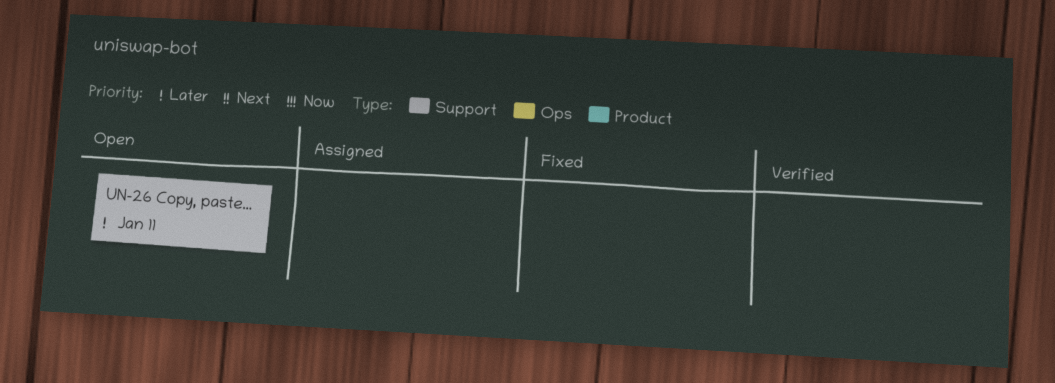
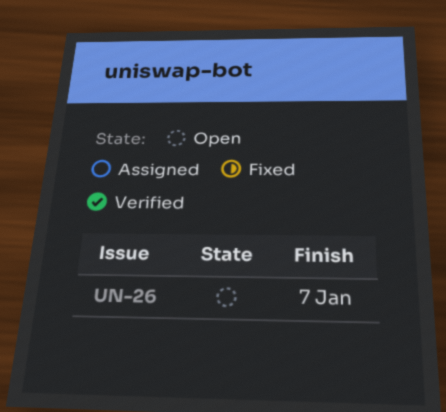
UN-26, due: Jan 11 -> Jan 7

